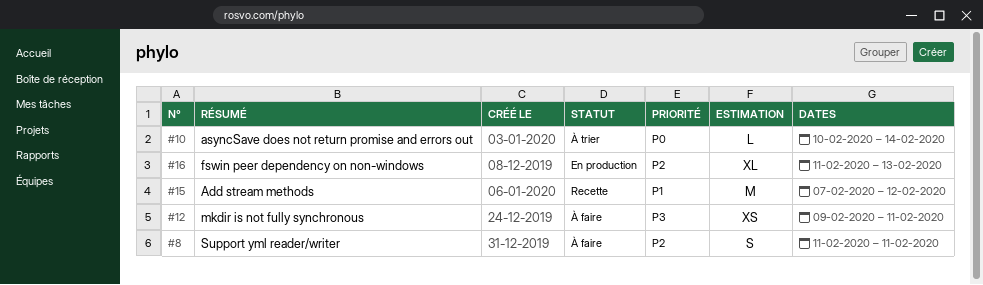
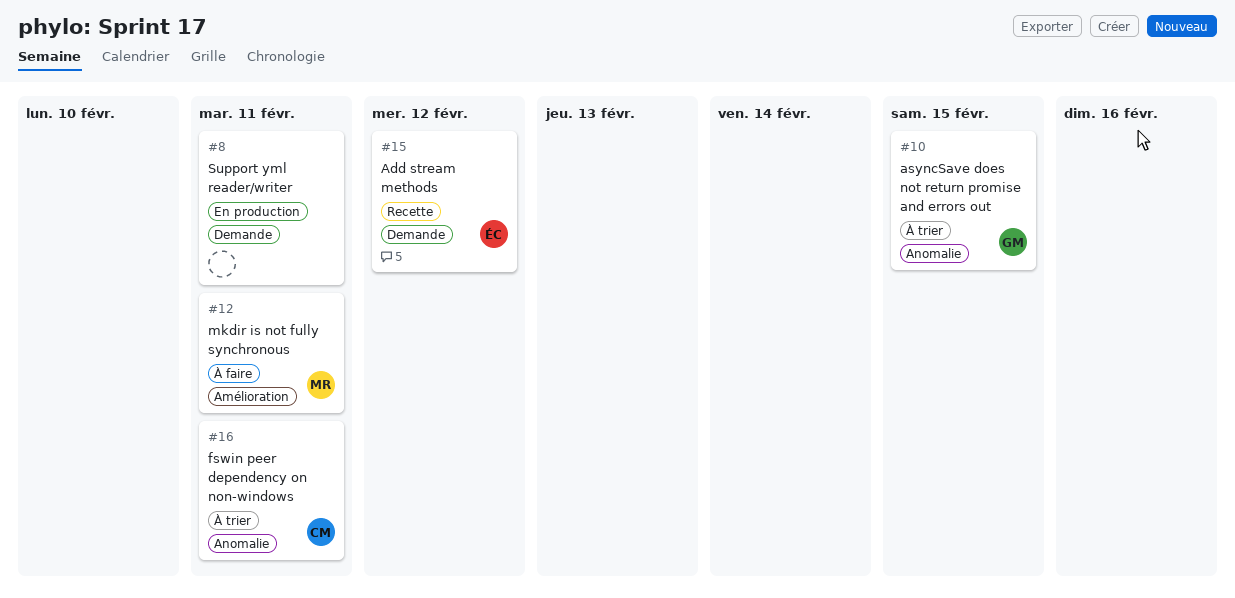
#8, status: À faire -> En production
#10, due: Feb 14 -> Feb 15
#16, status: En production -> À trier
#16, due: Feb 13 -> Feb 11

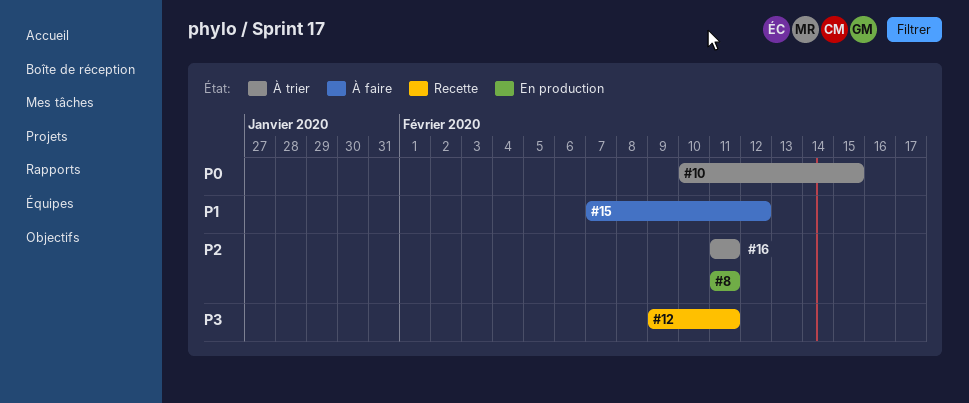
#12, status: À faire -> Recette
#15, status: Recette -> À faire

